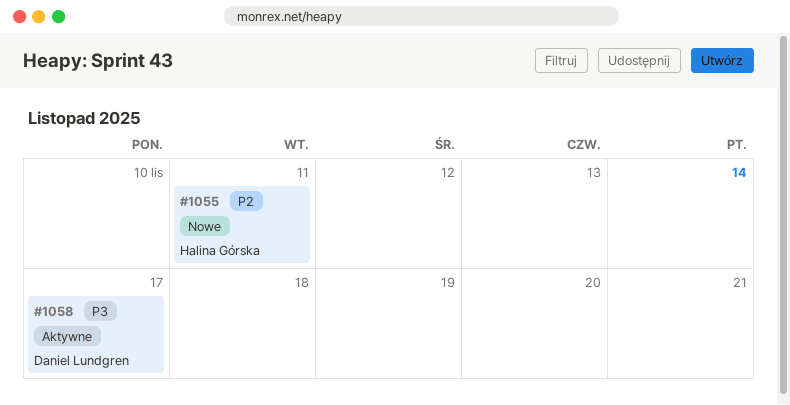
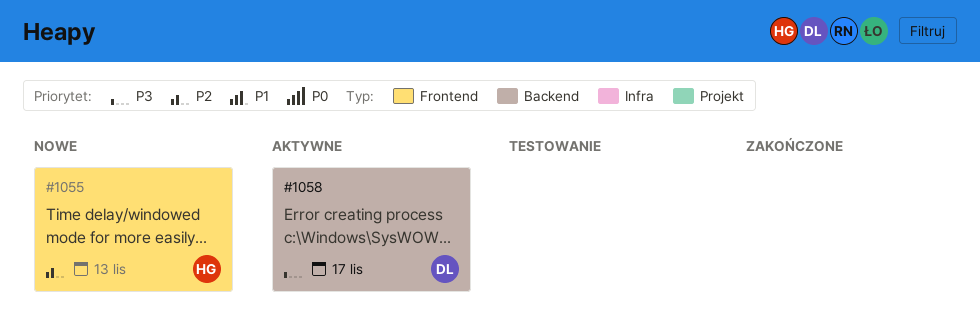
#1055, due: Nov 11 -> Nov 13

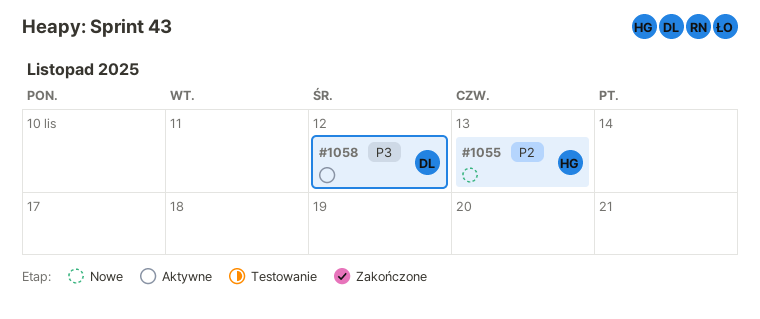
#1058, due: Nov 17 -> Nov 12

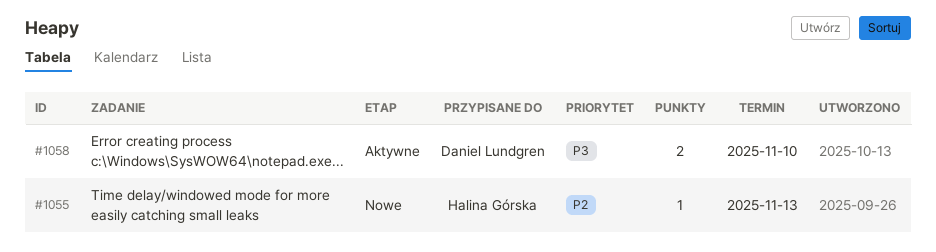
#1058, due: Nov 12 -> Nov 10

